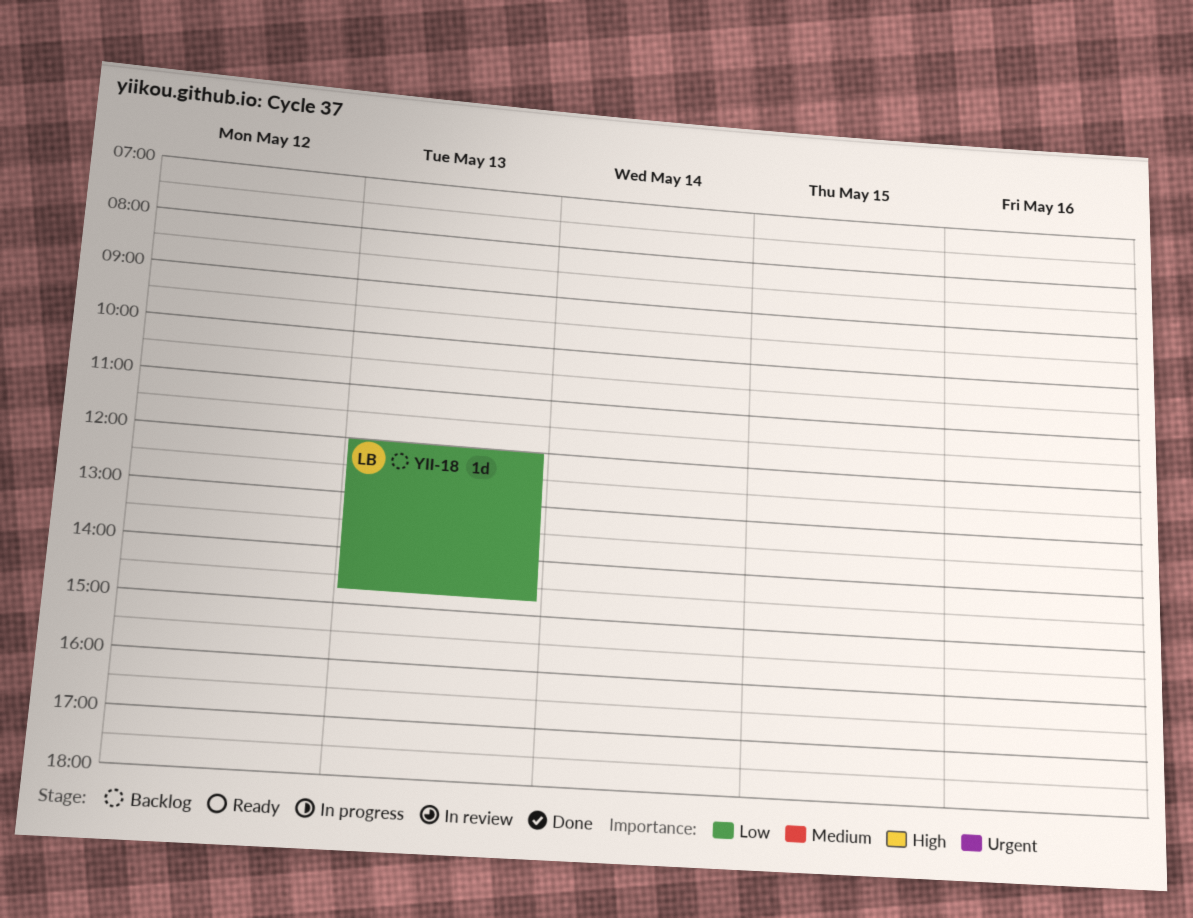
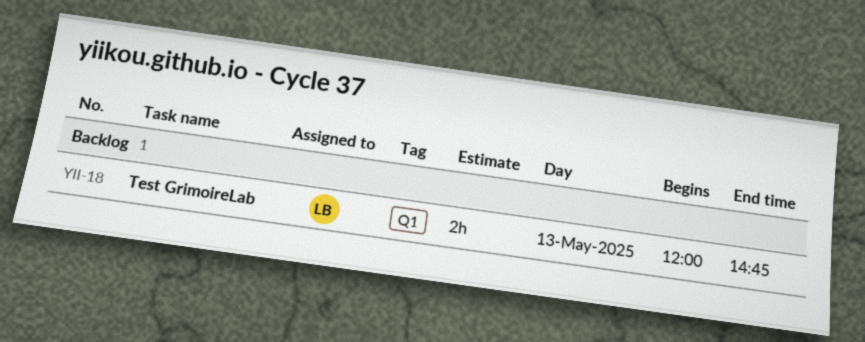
YII-18, estimate: 1d -> 2h

